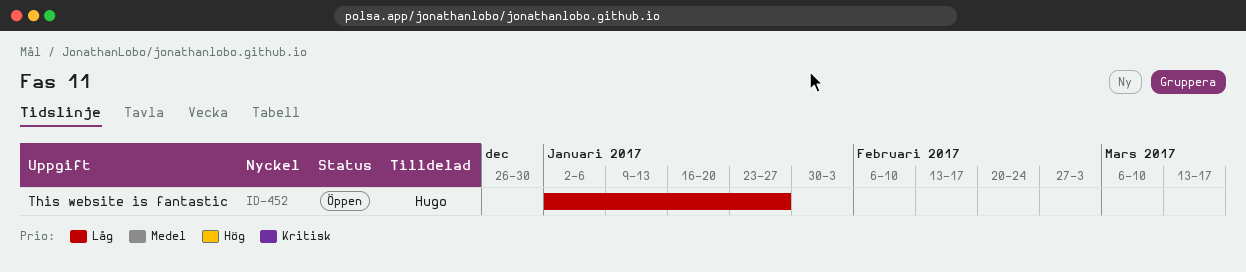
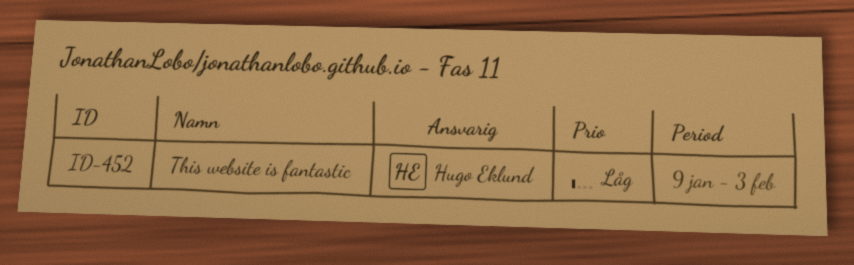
ID-452, start: Jan 2 -> Jan 9
ID-452, due: Jan 27 -> Feb 3

